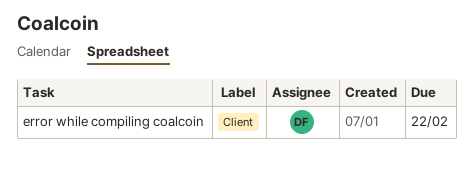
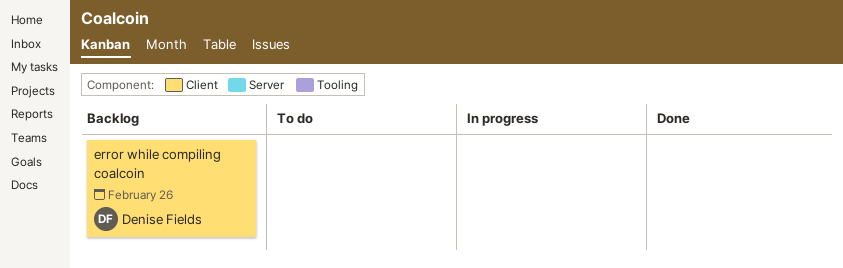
error while compiling coalcoin, due: Feb 22 -> Feb 26

